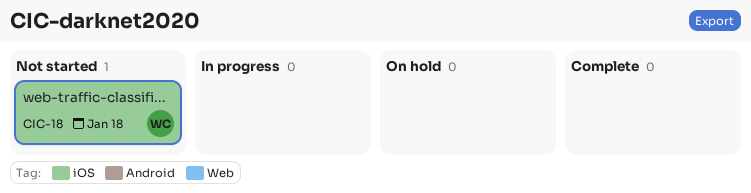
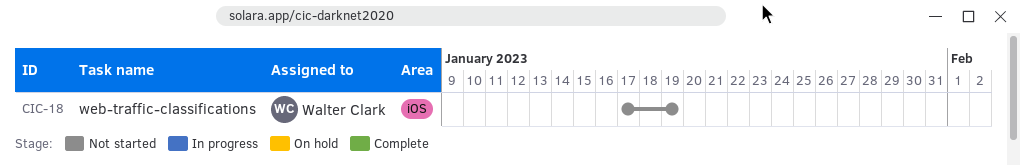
CIC-18, due: Jan 18 -> Jan 19

